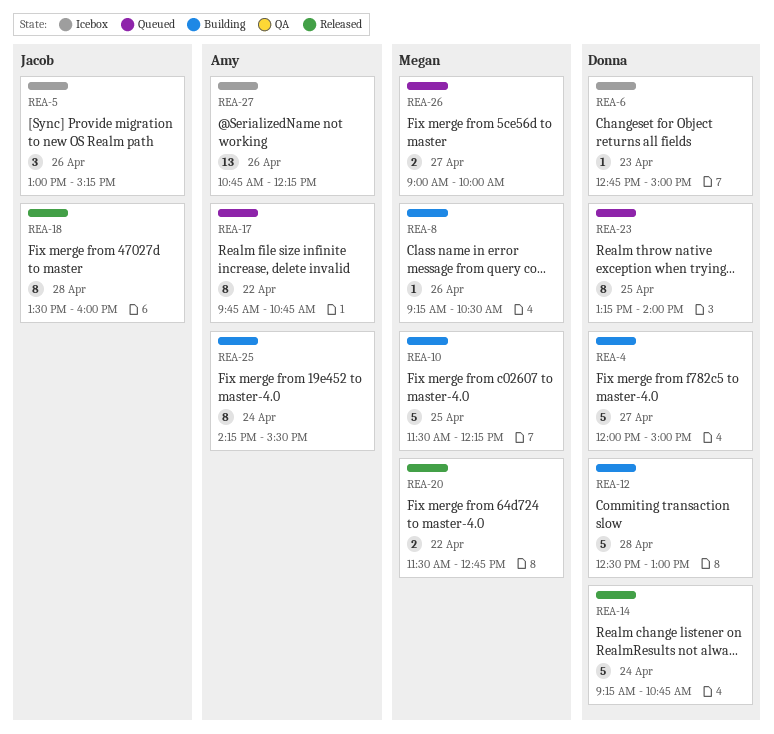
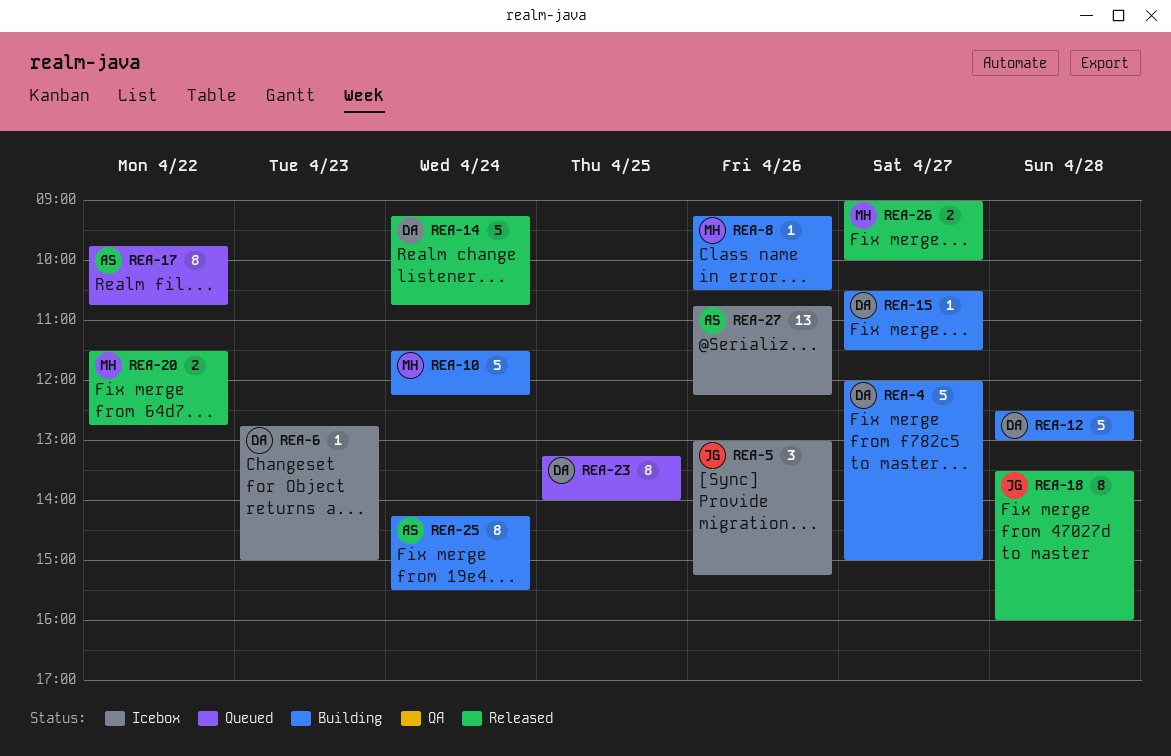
REA-10, day: Apr 25 -> Apr 24
REA-15: none -> present
REA-26, status: Queued -> Released

